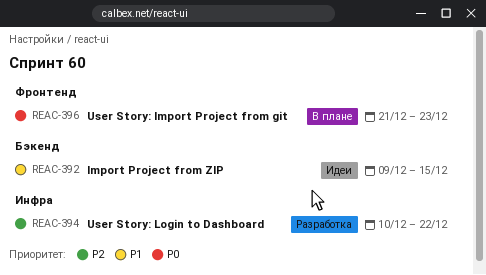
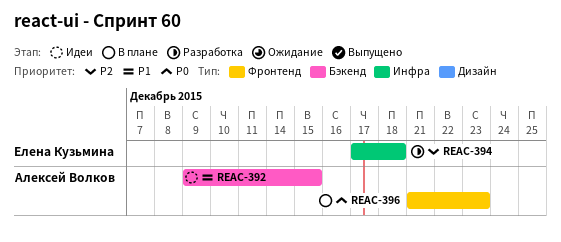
REAC-394, start: Dec 10 -> Dec 17
REAC-394, due: Dec 22 -> Dec 18

